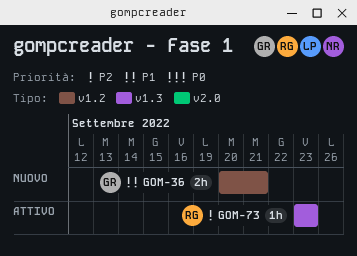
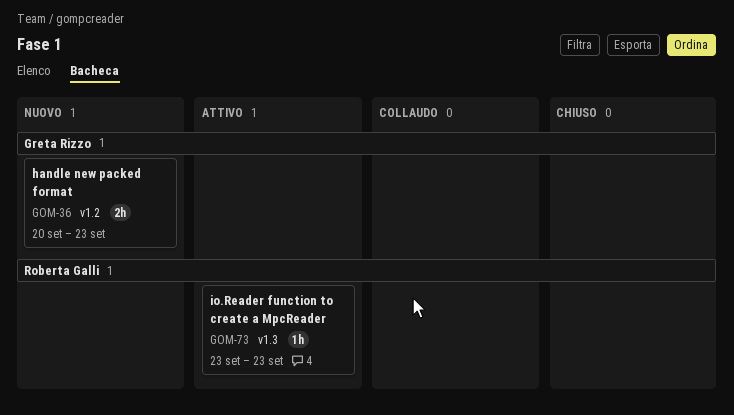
GOM-36, due: Sep 21 -> Sep 23

